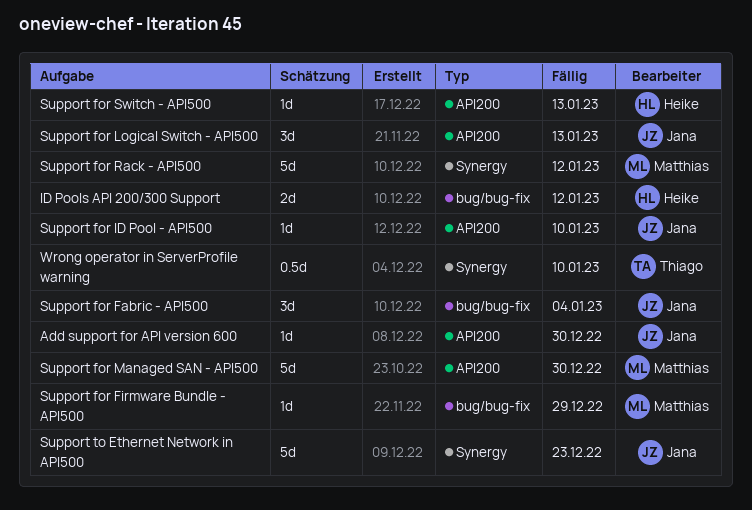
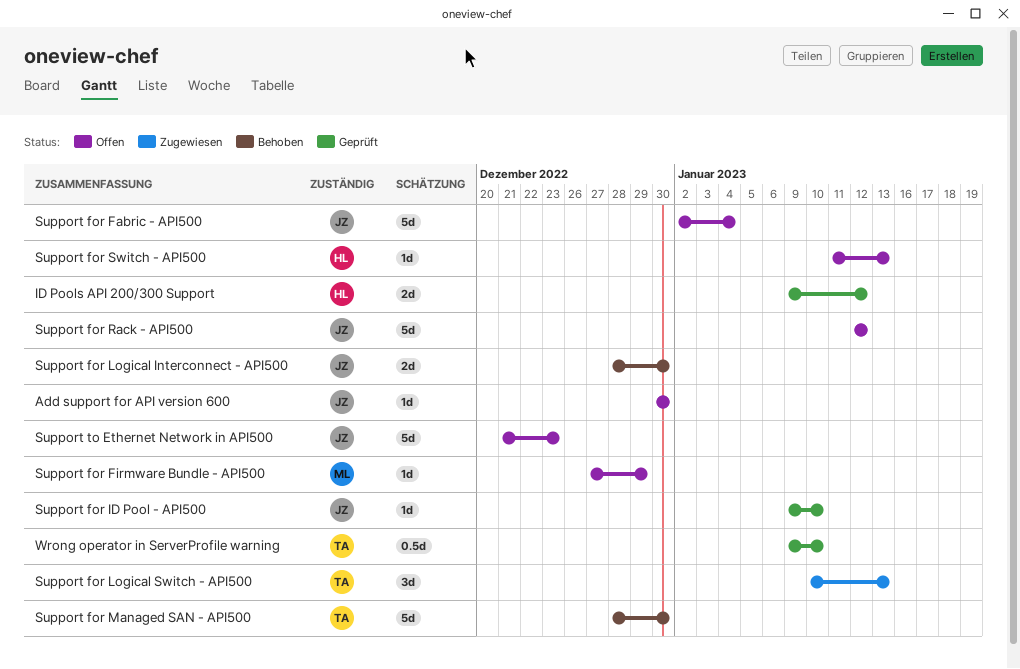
Support for Fabric - API500, estimate: 3d -> 5d
Support for Logical Interconnect - API500: none -> present
Support for Logical Switch - API500, owner: Jana -> Thiago
Support for Managed SAN - API500, owner: Matthias -> Thiago
Support for Rack - API500, owner: Matthias -> Jana

